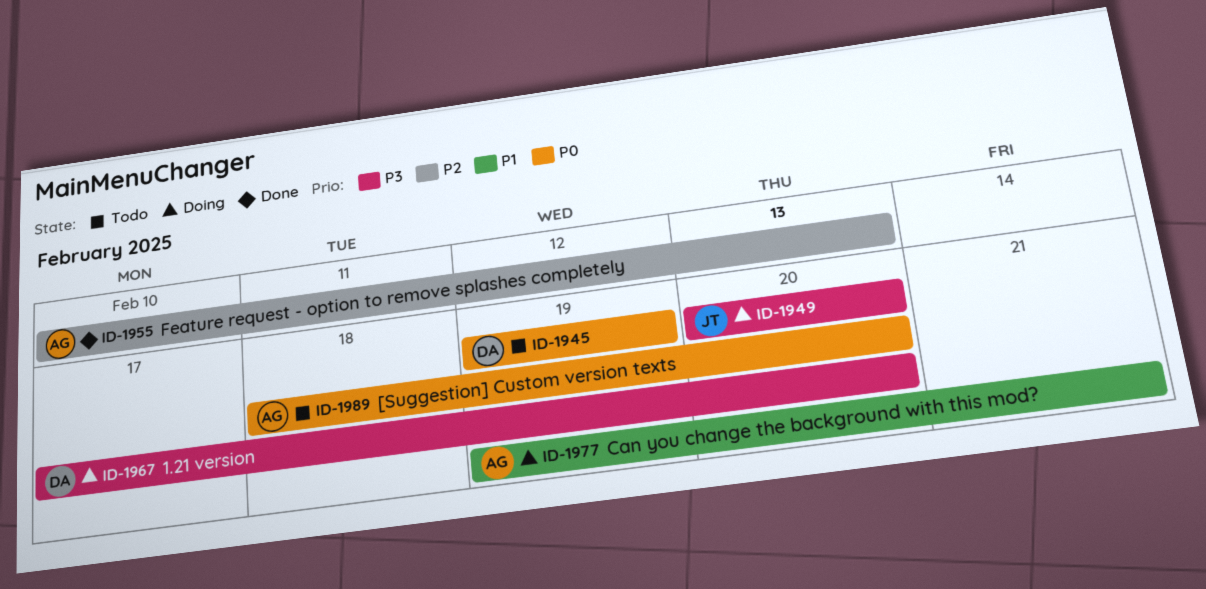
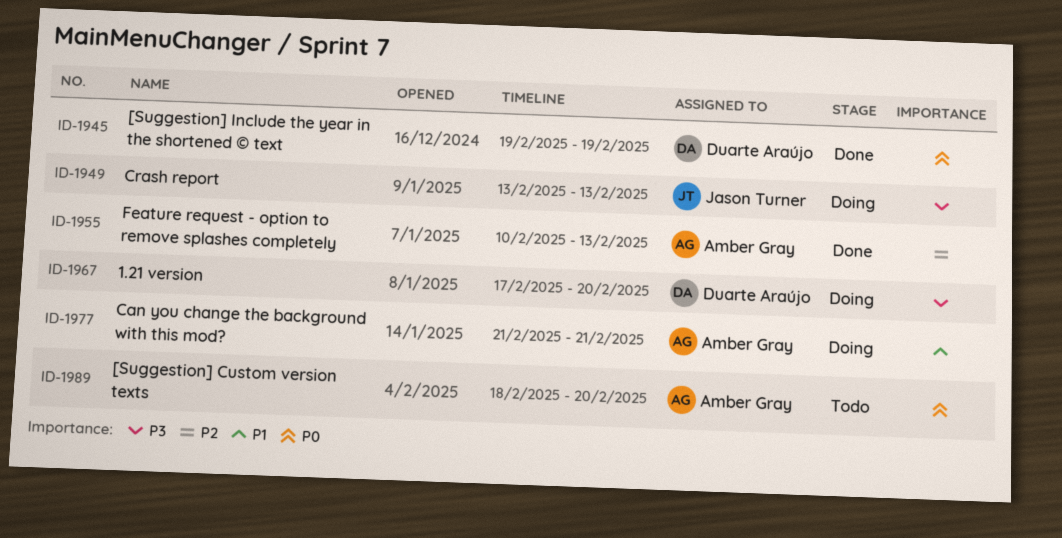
ID-1945, status: Todo -> Done
ID-1949, start: Feb 20 -> Feb 13
ID-1949, due: Feb 20 -> Feb 13
ID-1977, start: Feb 19 -> Feb 21

